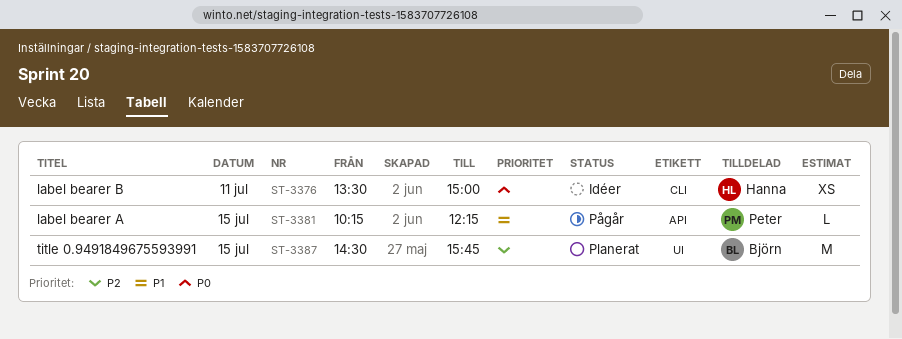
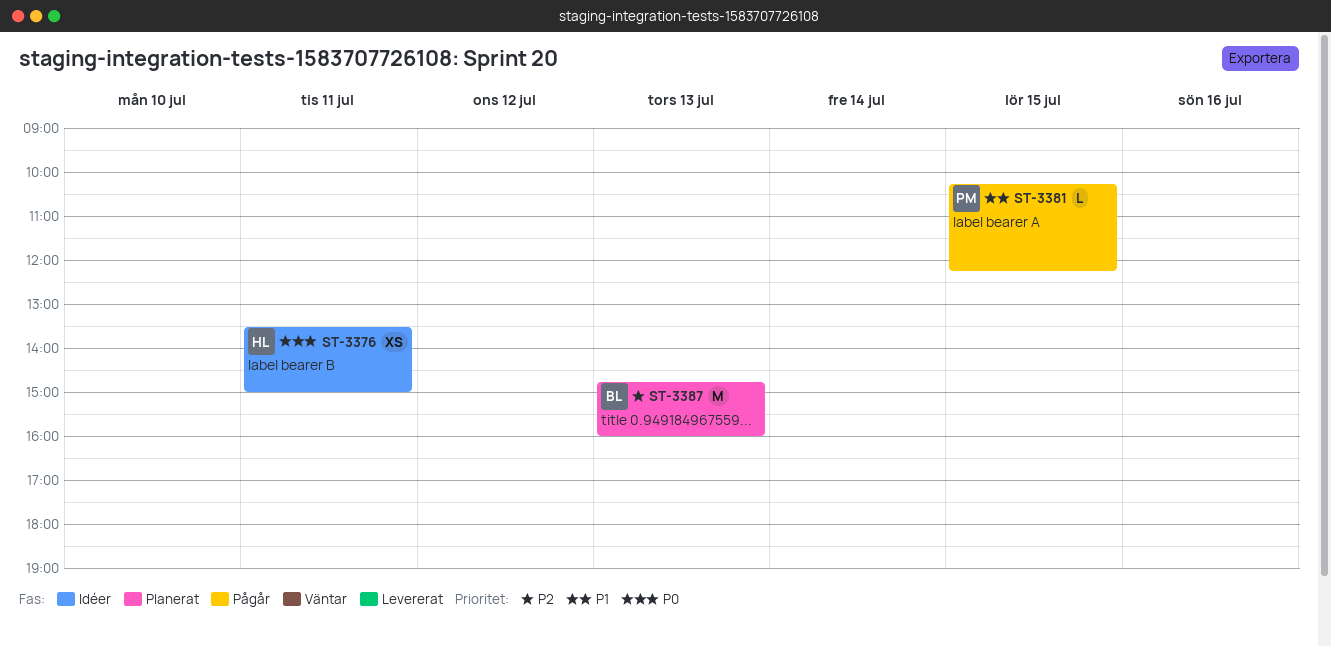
ST-3387, day: Jul 15 -> Jul 13
ST-3387, begins: 14:30 -> 14:45
ST-3387, ends: 15:45 -> 16:00

